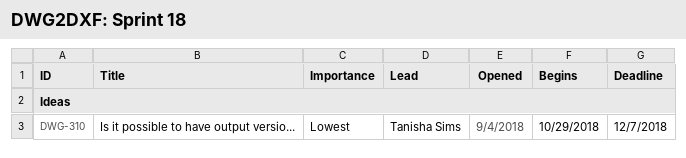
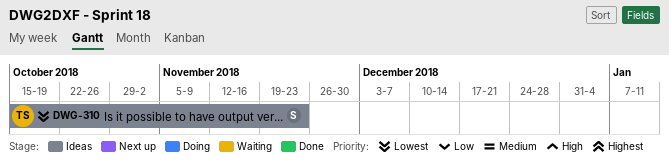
DWG-310, start: Oct 29 -> Oct 15
DWG-310, due: Dec 7 -> Nov 23

